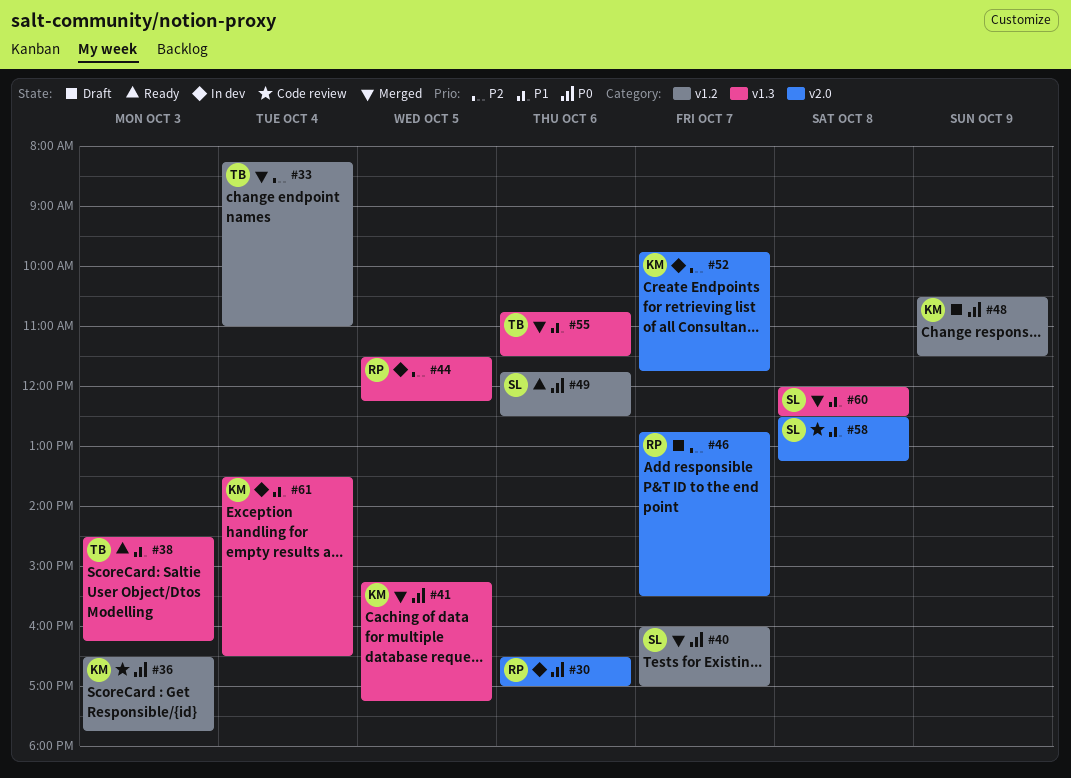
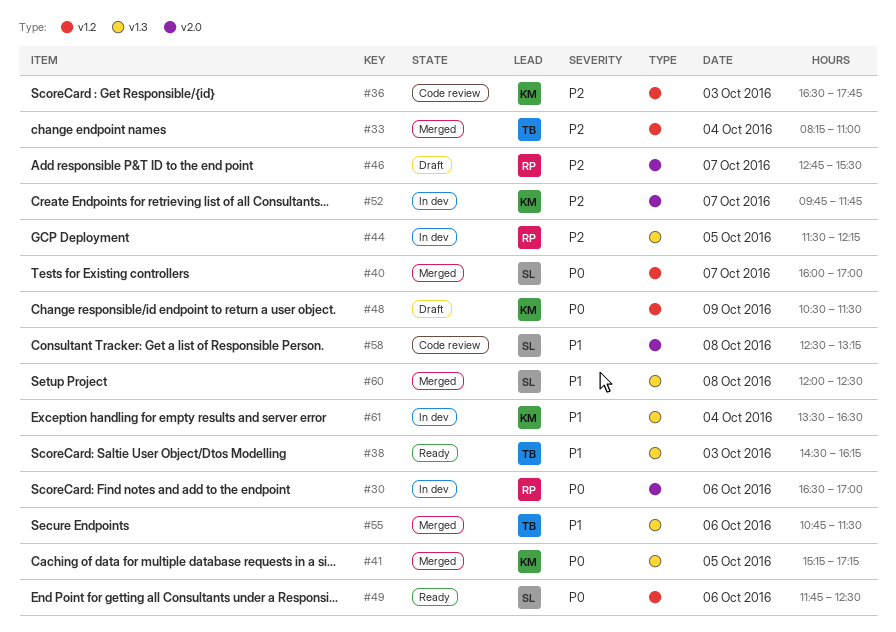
#36, priority: P0 -> P2

